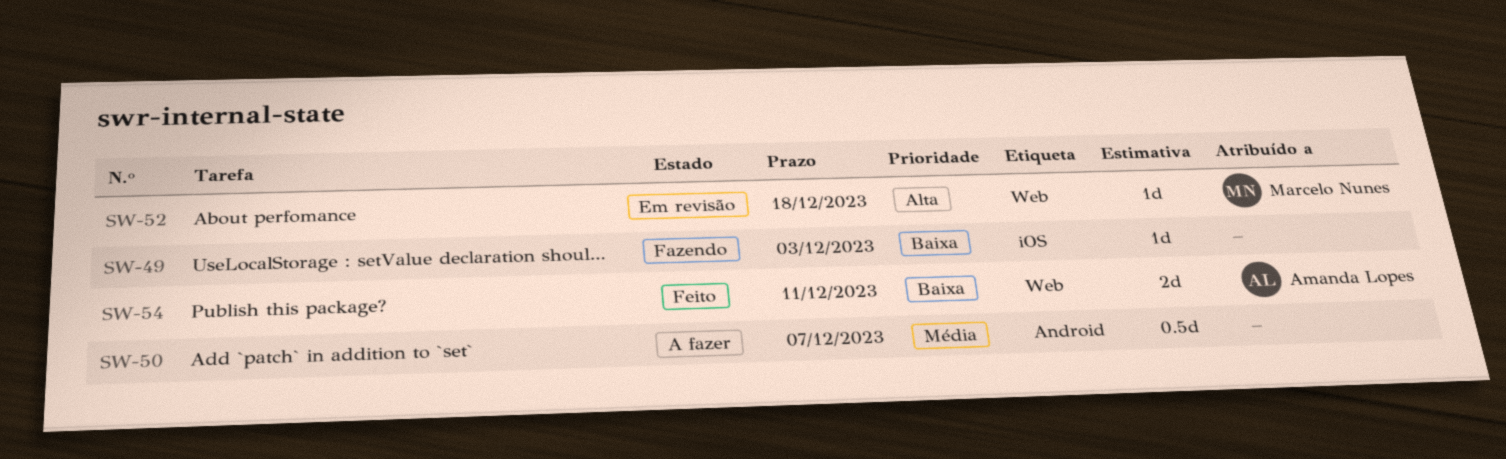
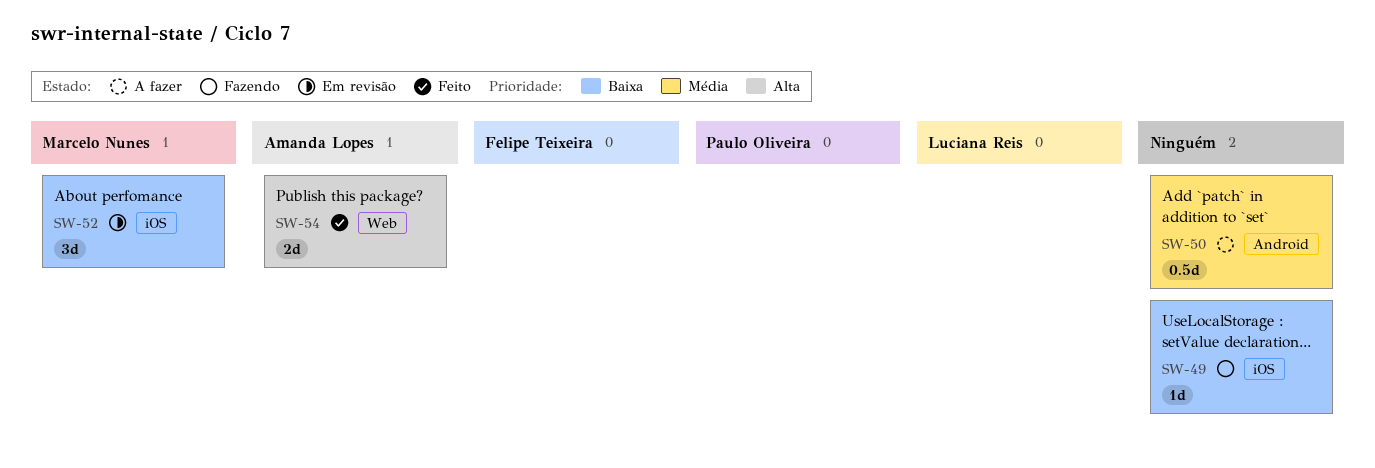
SW-52, priority: Alta -> Baixa
SW-52, label: Web -> iOS
SW-52, estimate: 1d -> 3d
SW-54, priority: Baixa -> Alta

